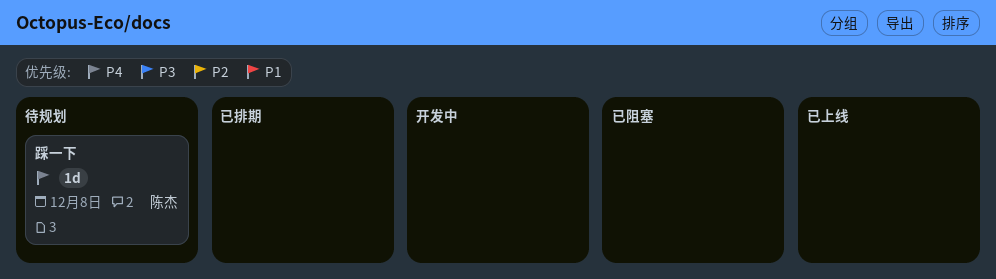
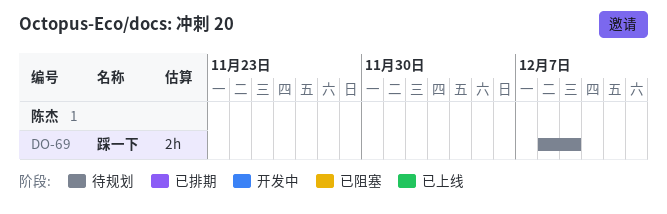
踩一下, estimate: 1d -> 2h
踩一下, due: Dec 8 -> Dec 9

